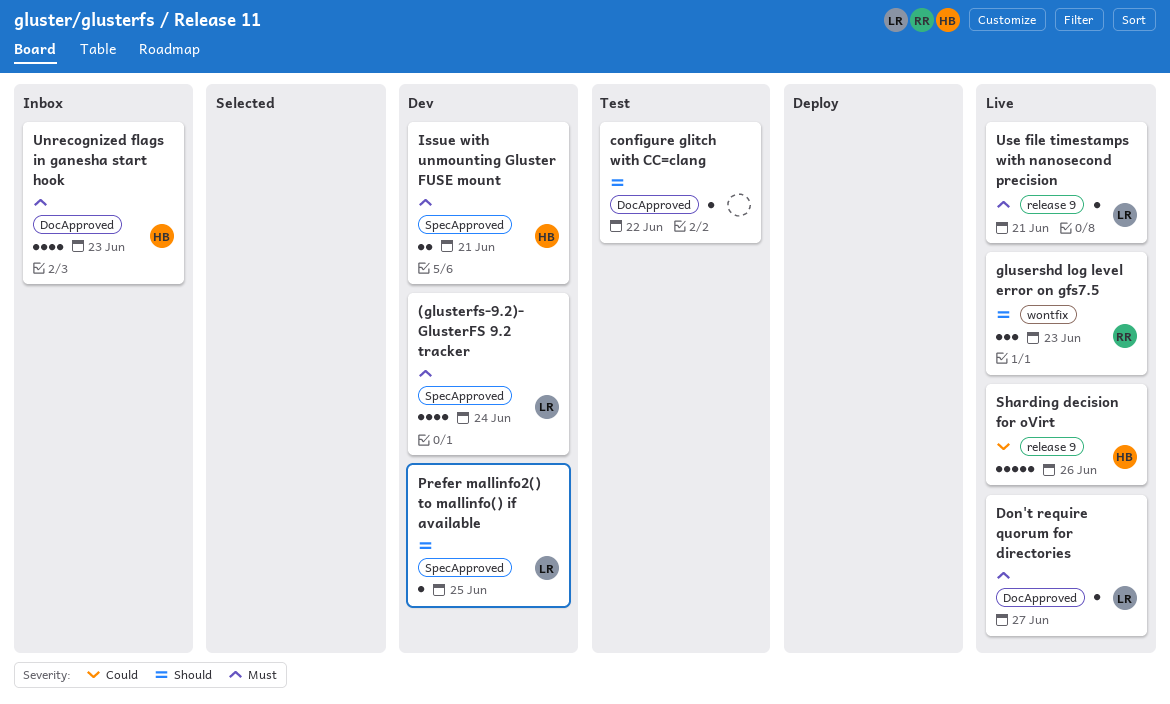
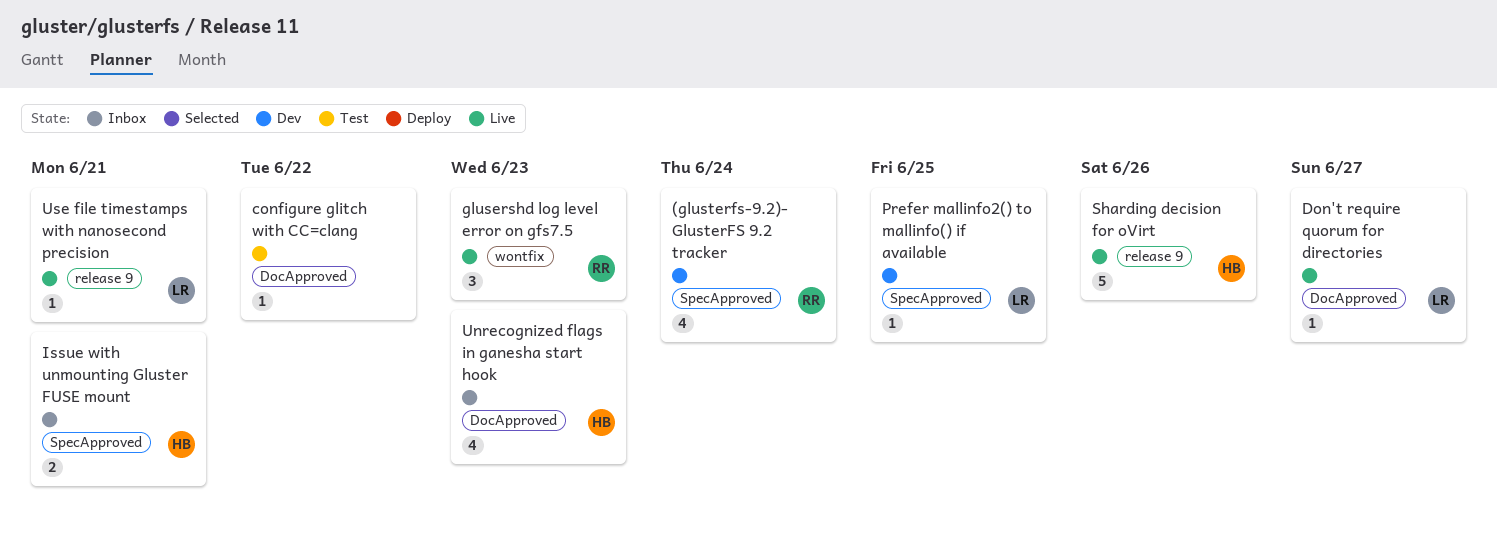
(glusterfs-9.2)- GlusterFS 9.2 tracker, owner: LR -> RR
Issue with unmounting Gluster FUSE mount, status: Dev -> Inbox

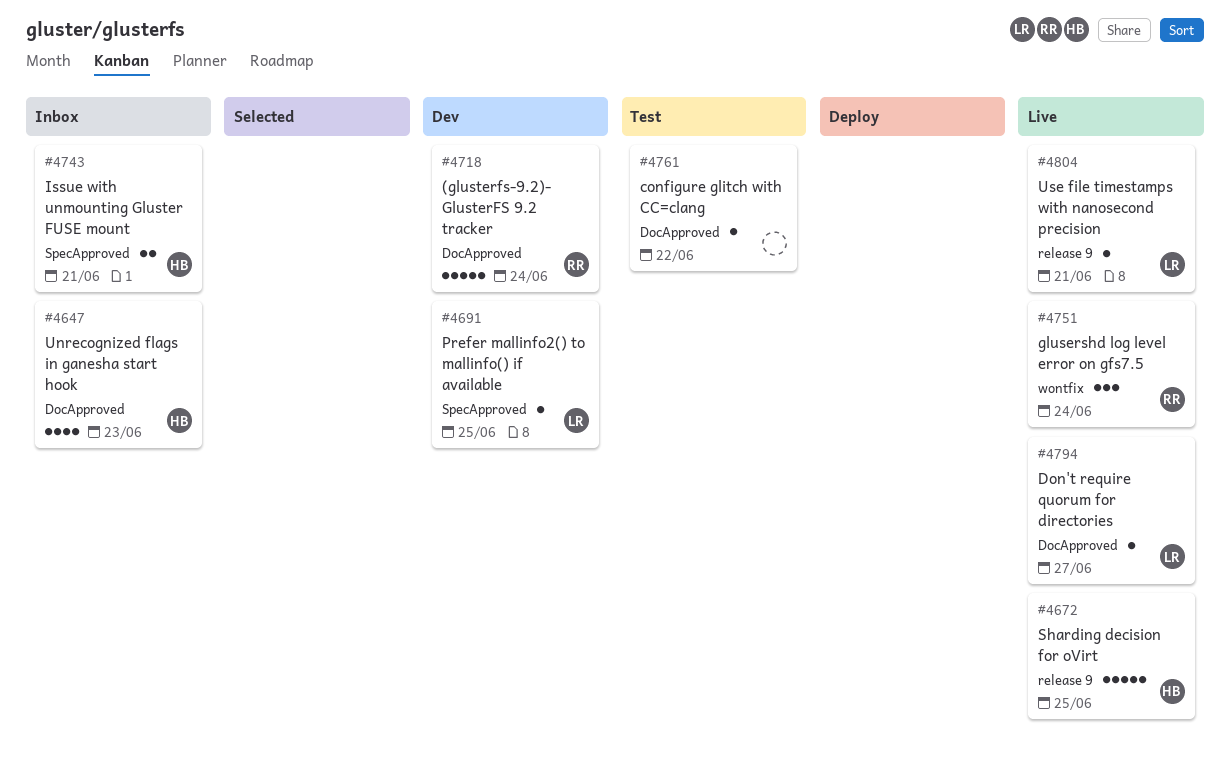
(glusterfs-9.2)- GlusterFS 9.2 tracker, label: SpecApproved -> DocApproved
(glusterfs-9.2)- GlusterFS 9.2 tracker, estimate: 4 -> 5
glusershd log level error on gfs7.5, due: Jun 23 -> Jun 24
Sharding decision for oVirt, due: Jun 26 -> Jun 25

